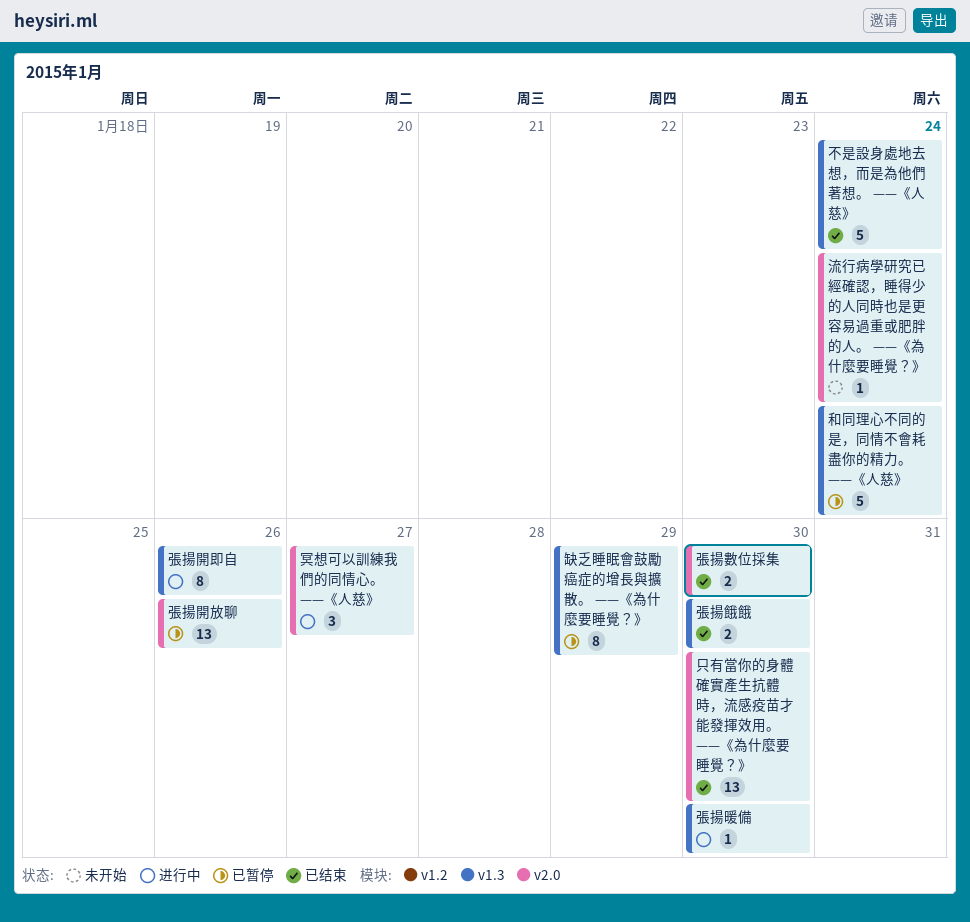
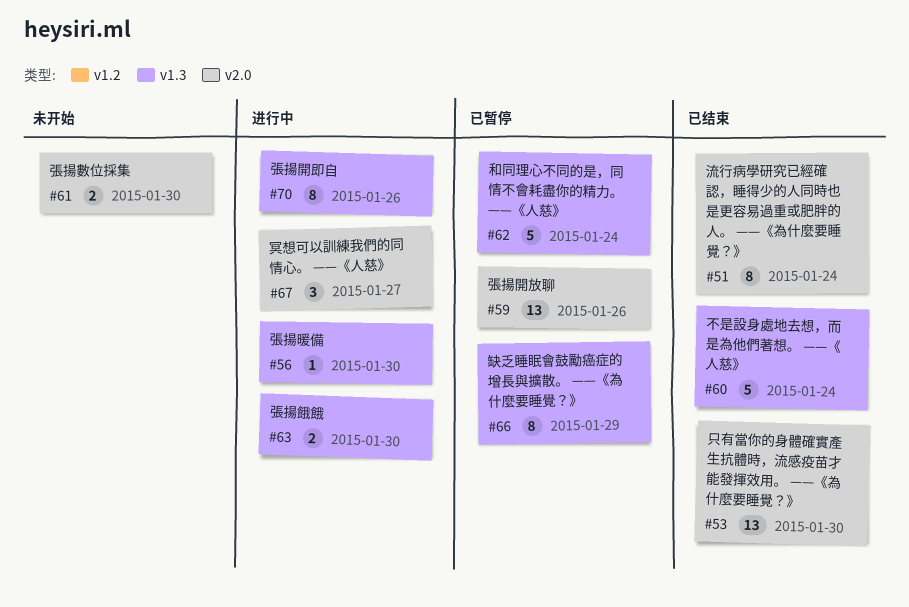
張揚數位採集, status: 已结束 -> 未开始
張揚餓餓, status: 已结束 -> 进行中
流行病學研究已經確認，睡得少的人同時也是更容易過重或肥胖的人。 ——《為什麼要睡覺？》, status: 未开始 -> 已结束
流行病學研究已經確認，睡得少的人同時也是更容易過重或肥胖的人。 ——《為什麼要睡覺？》, estimate: 1 -> 8

